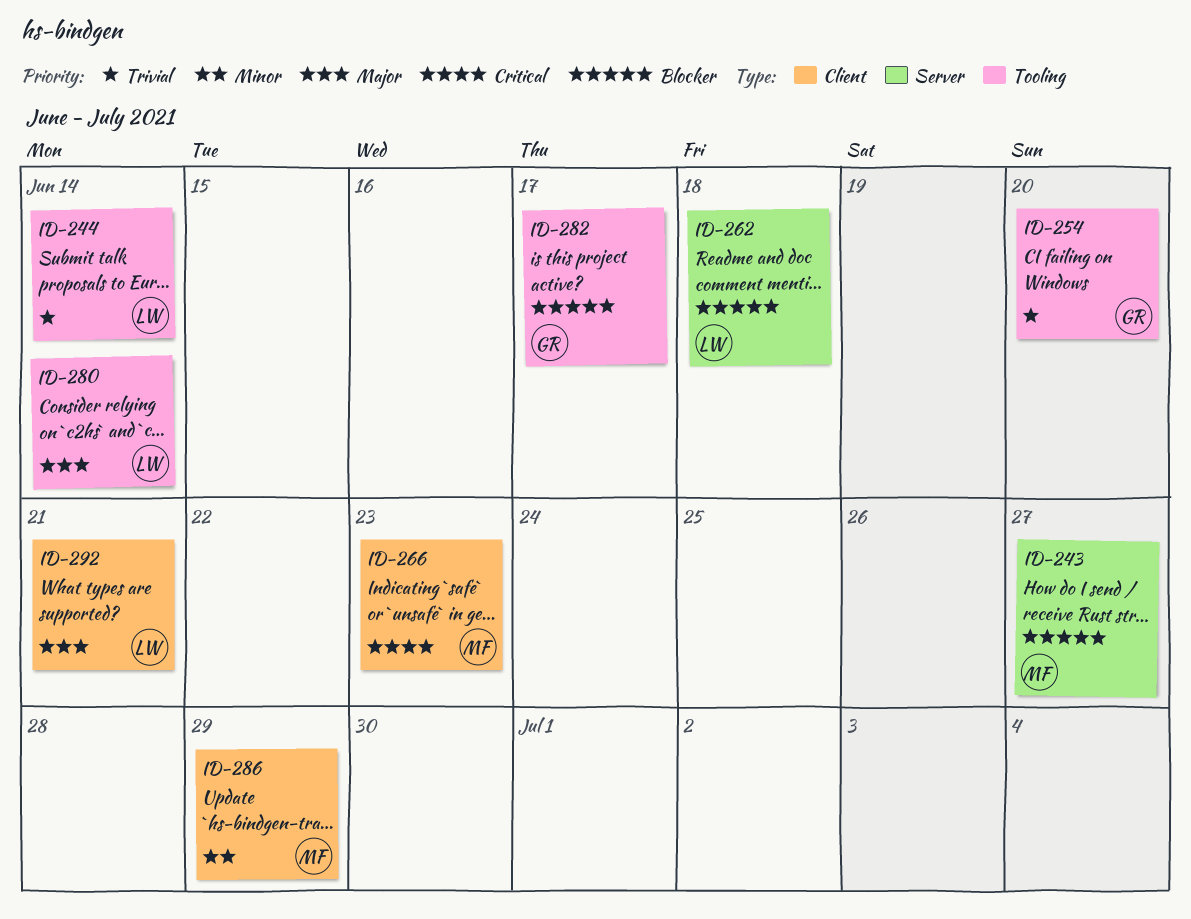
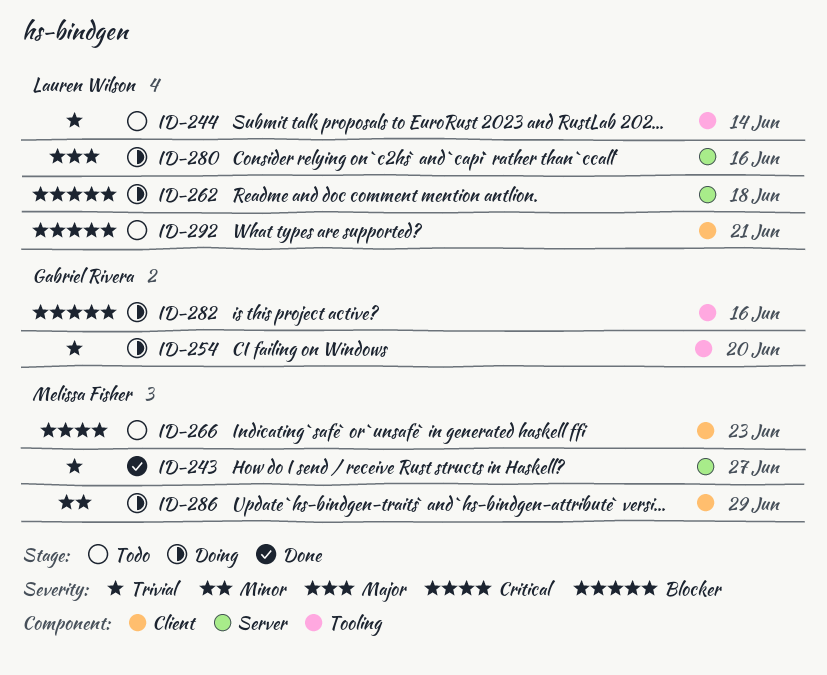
ID-243, priority: Blocker -> Trivial
ID-280, label: Tooling -> Server
ID-280, due: Jun 14 -> Jun 16
ID-282, due: Jun 17 -> Jun 16
ID-292, priority: Major -> Blocker

